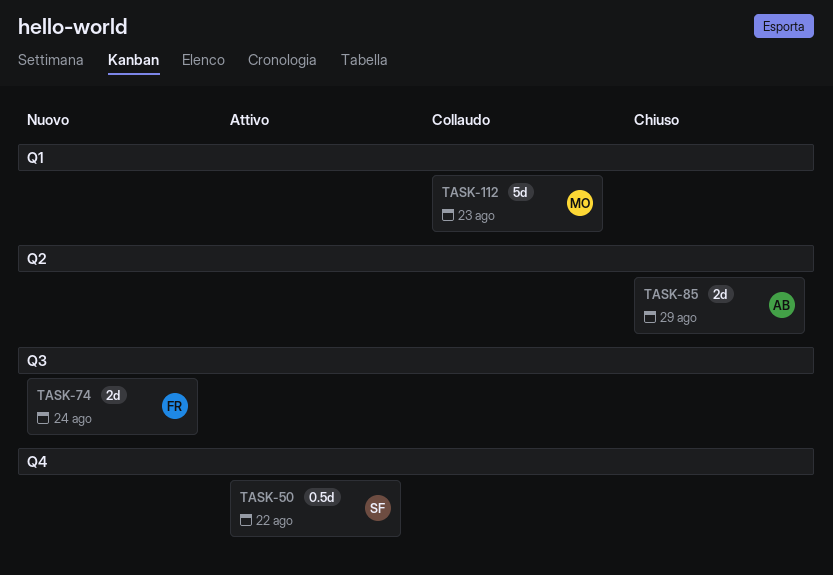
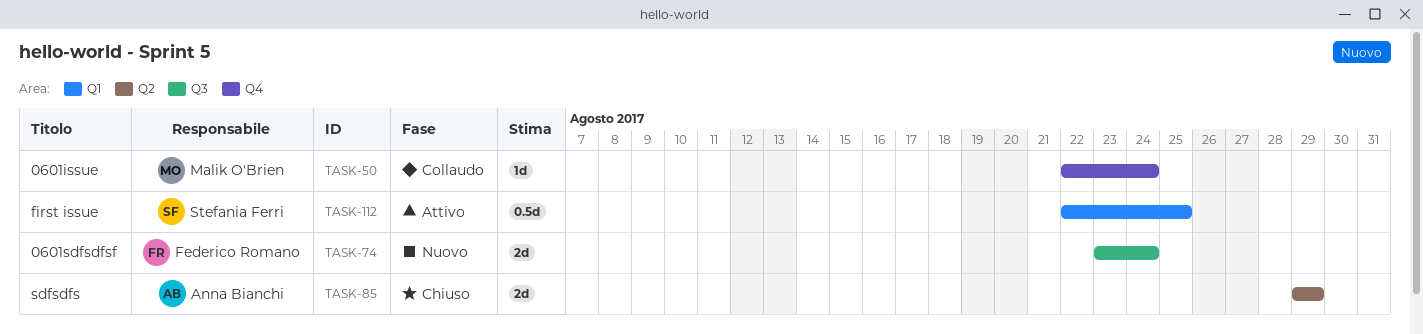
TASK-50, status: Attivo -> Collaudo
TASK-50, owner: Stefania Ferri -> Malik O'Brien
TASK-50, estimate: 0.5d -> 1d
TASK-50, due: Aug 22 -> Aug 24
TASK-112, status: Collaudo -> Attivo
TASK-112, owner: Malik O'Brien -> Stefania Ferri
TASK-112, estimate: 5d -> 0.5d
TASK-112, due: Aug 23 -> Aug 25

